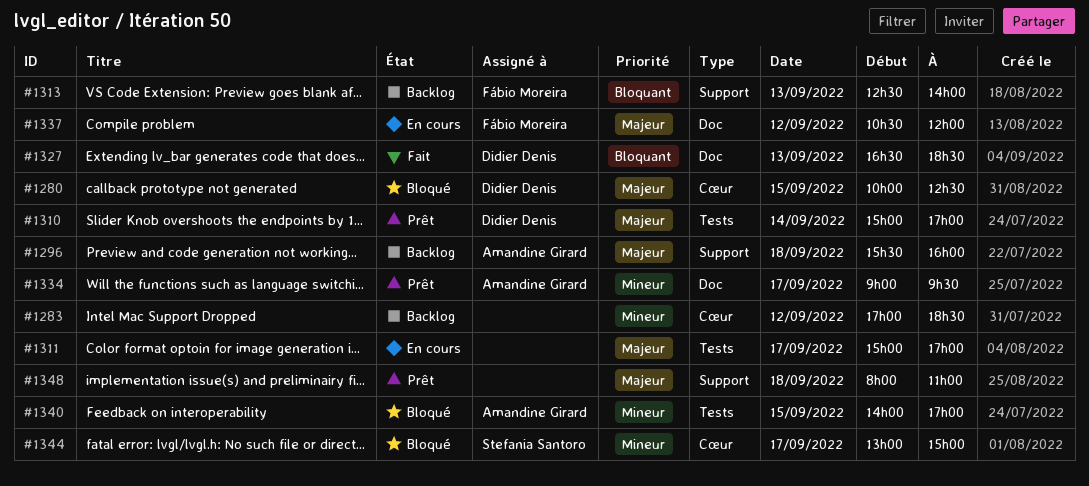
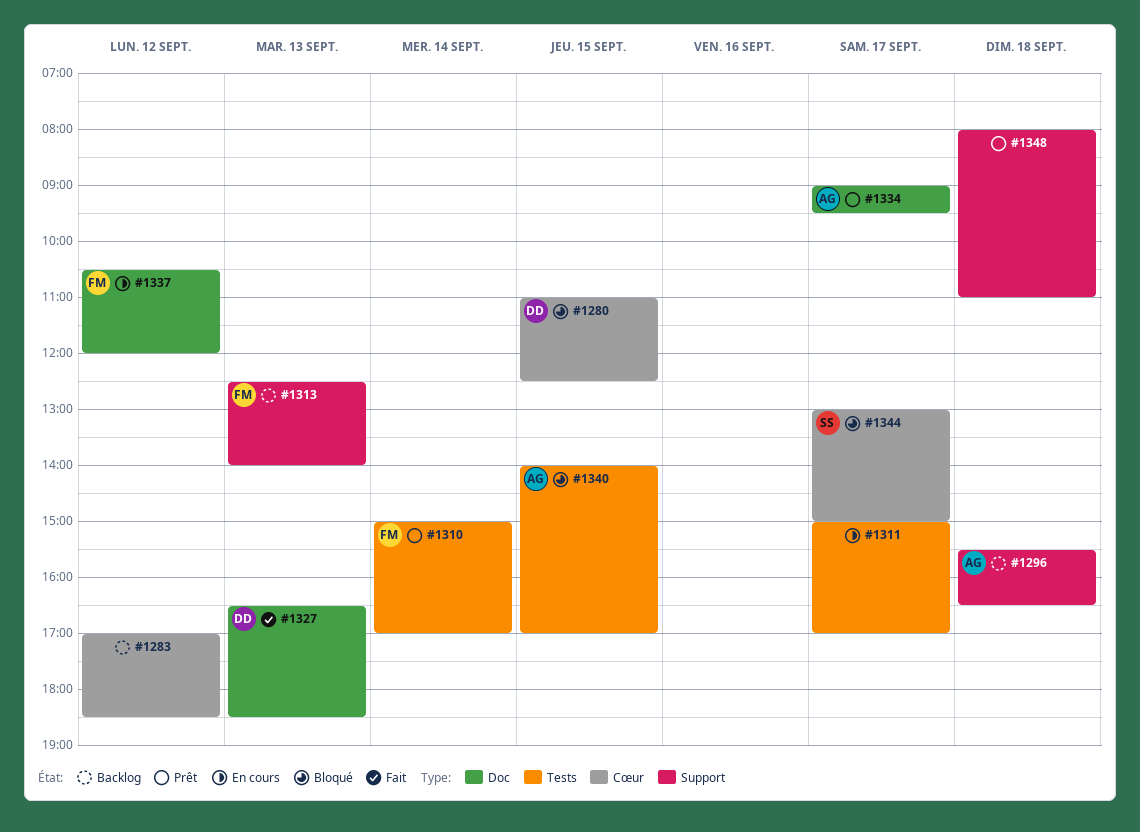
#1280, begins: 10:00 -> 11:00
#1296, ends: 16:00 -> 16:30
#1310, owner: Didier Denis -> Fábio Moreira

